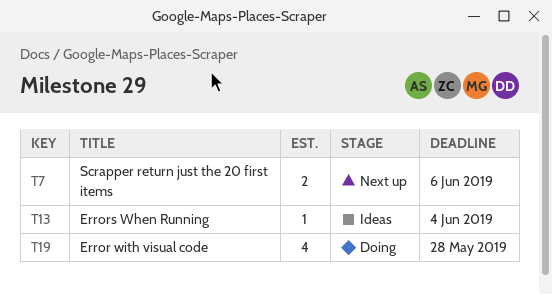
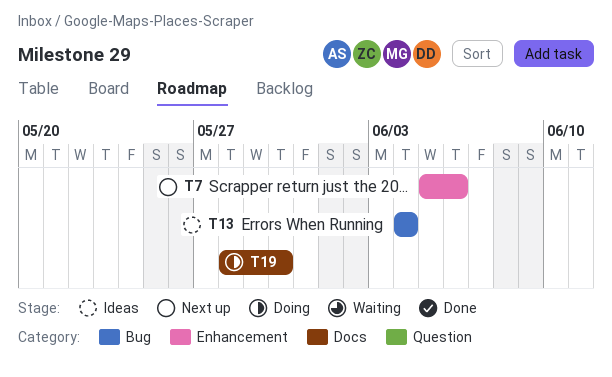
T19, due: May 28 -> May 30

